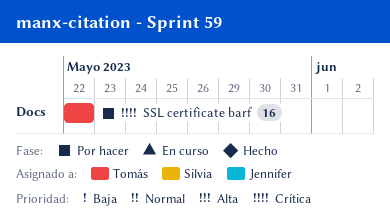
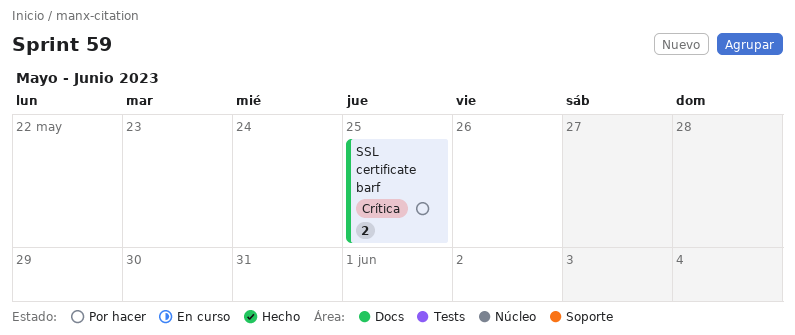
SSL certificate barf, estimate: 16 -> 2
SSL certificate barf, due: May 22 -> May 25

